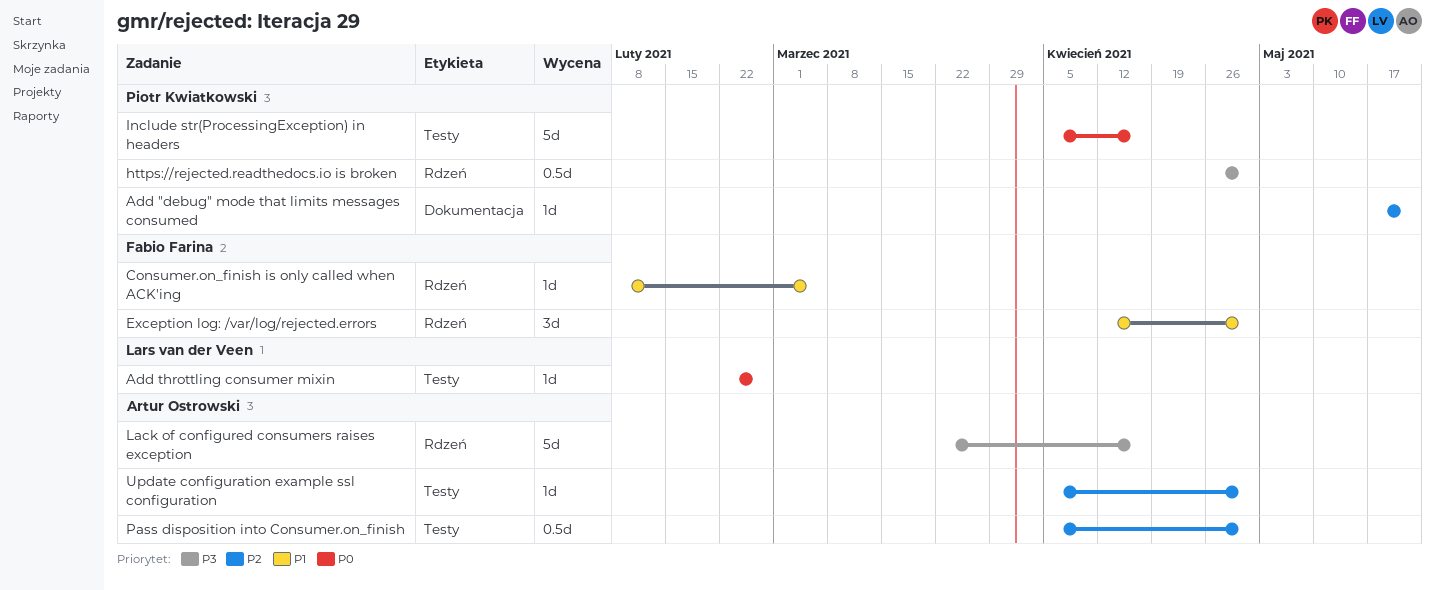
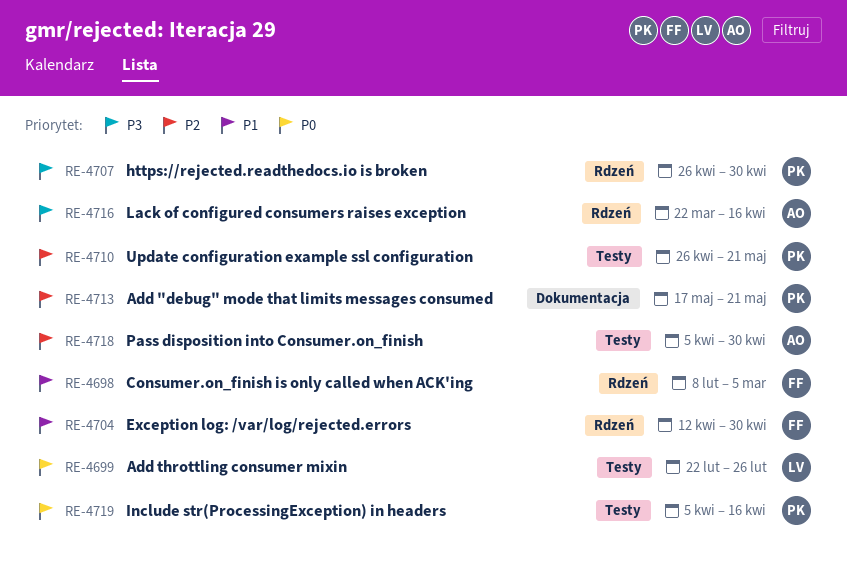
Update configuration example ssl configuration, owner: Artur Ostrowski -> Piotr Kwiatkowski
Update configuration example ssl configuration, start: Apr 5 -> Apr 26
Update configuration example ssl configuration, due: Apr 30 -> May 21

